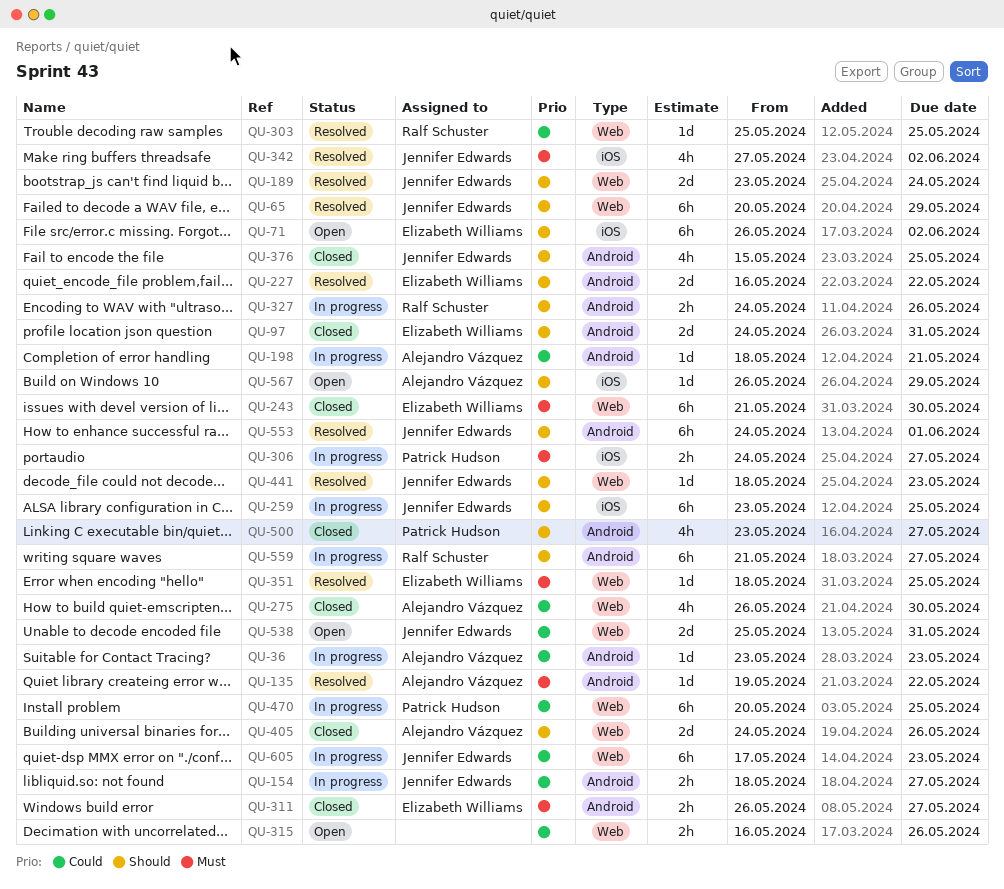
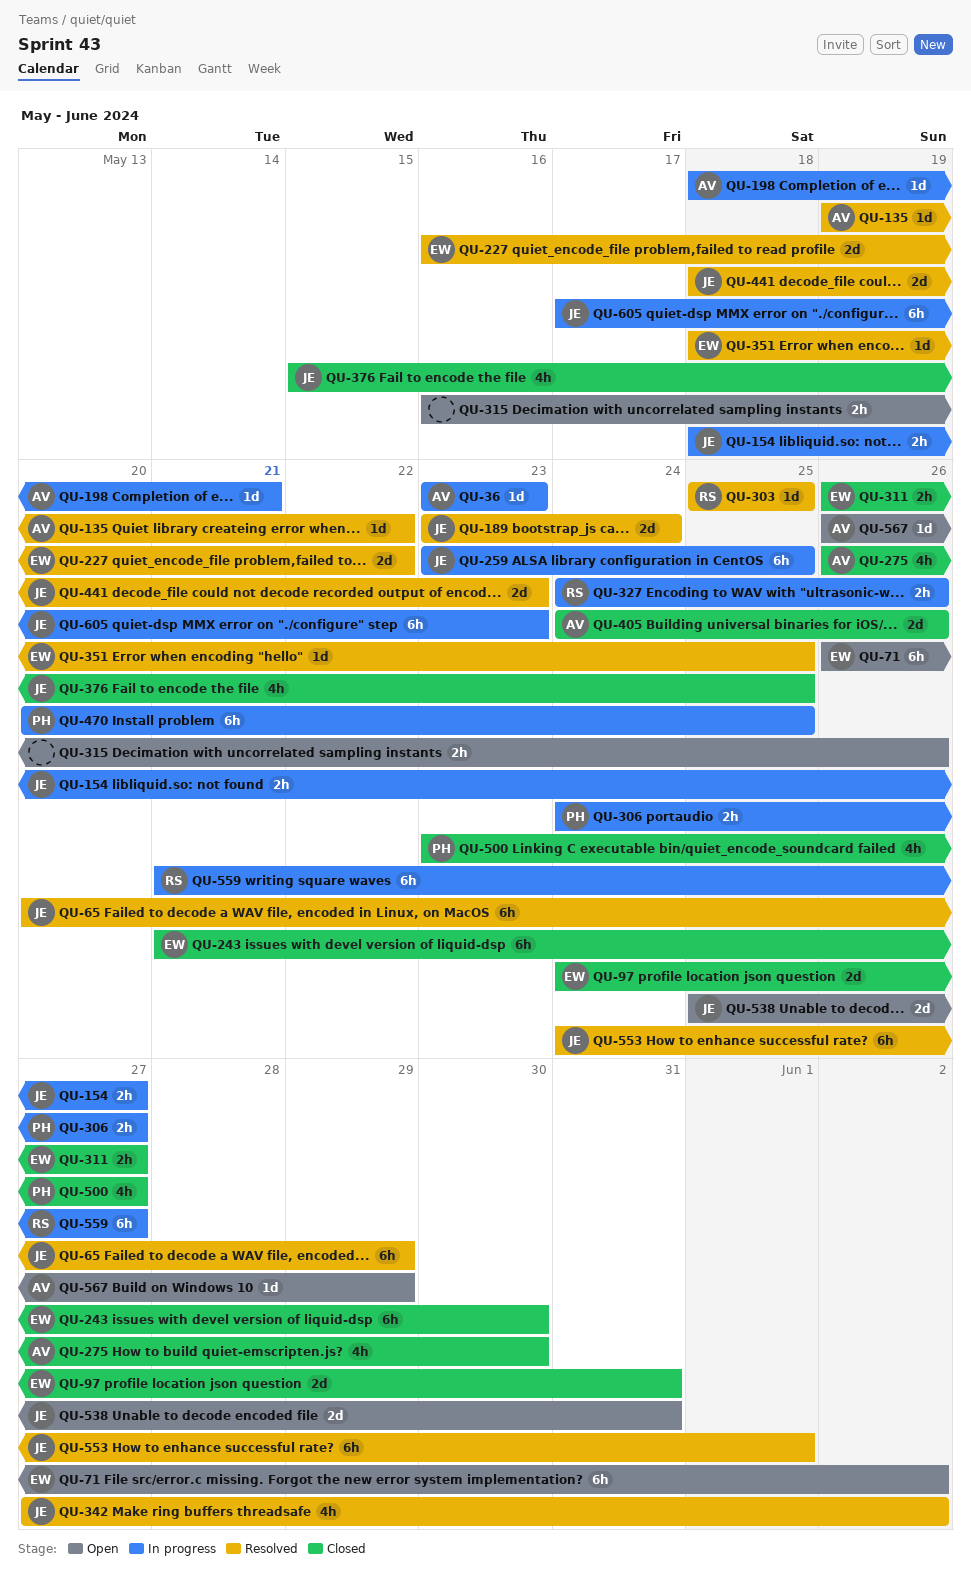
QU-441, estimate: 1d -> 2d

